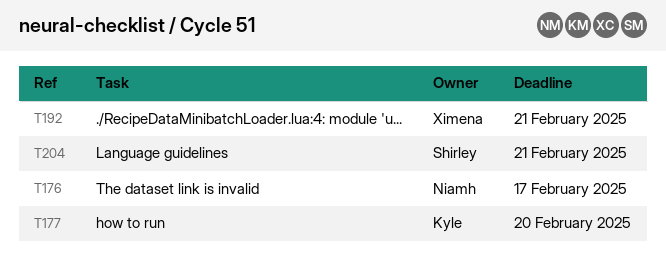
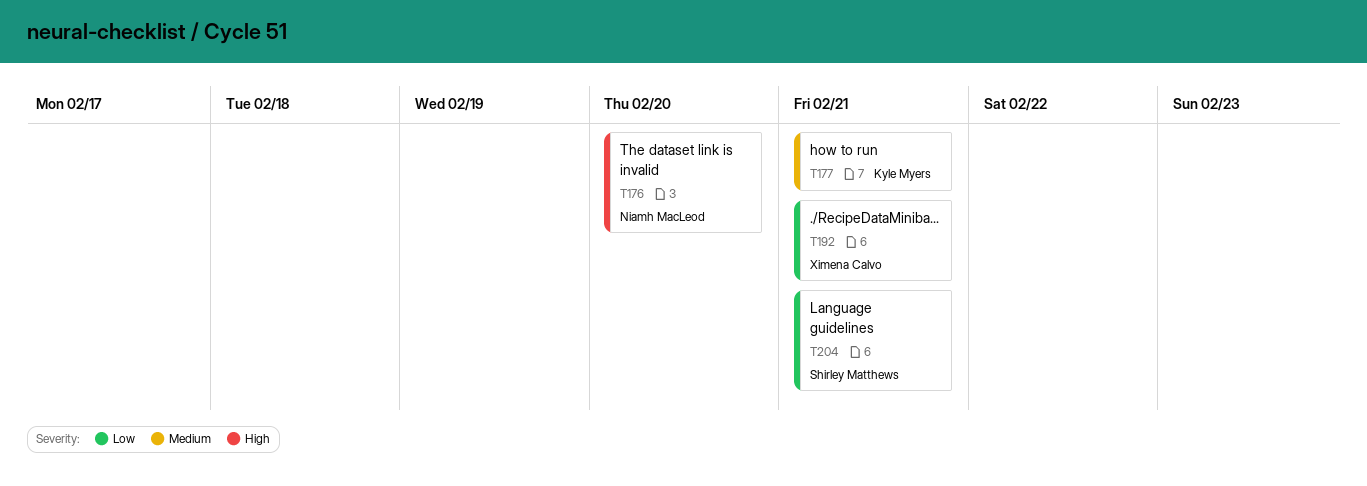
T176, due: Feb 17 -> Feb 20
T177, due: Feb 20 -> Feb 21

